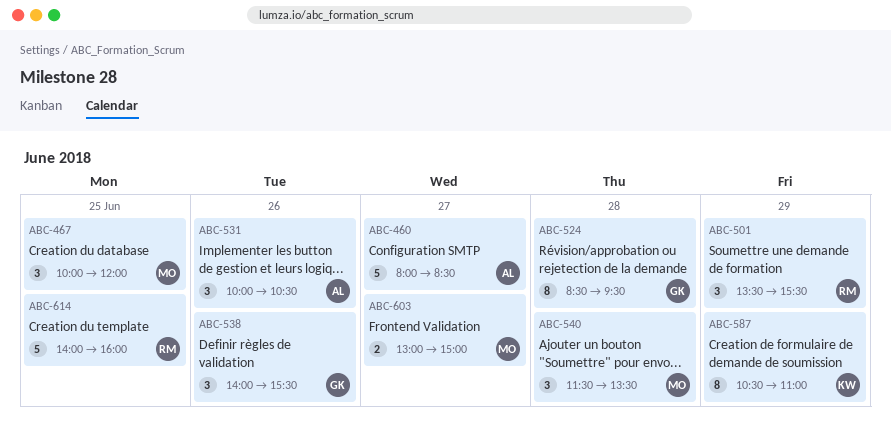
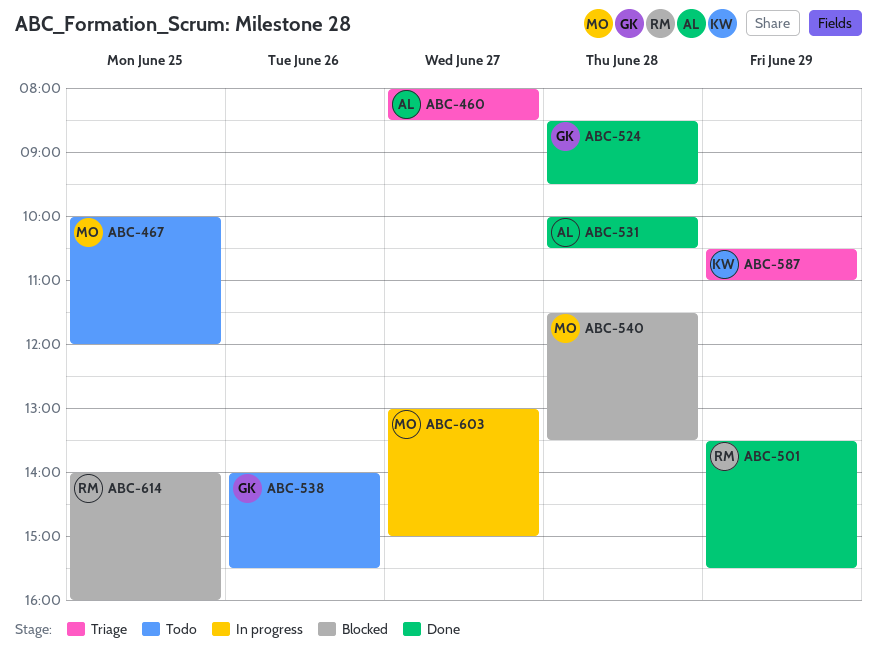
ABC-531, day: Jun 26 -> Jun 28

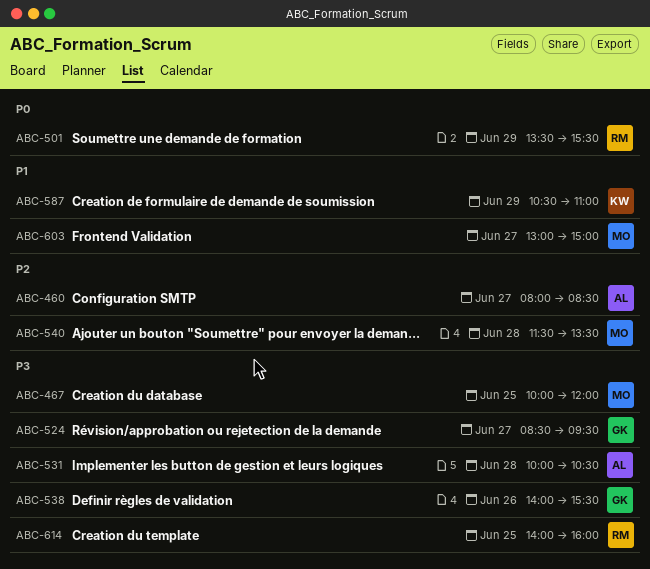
ABC-524, day: Jun 28 -> Jun 27

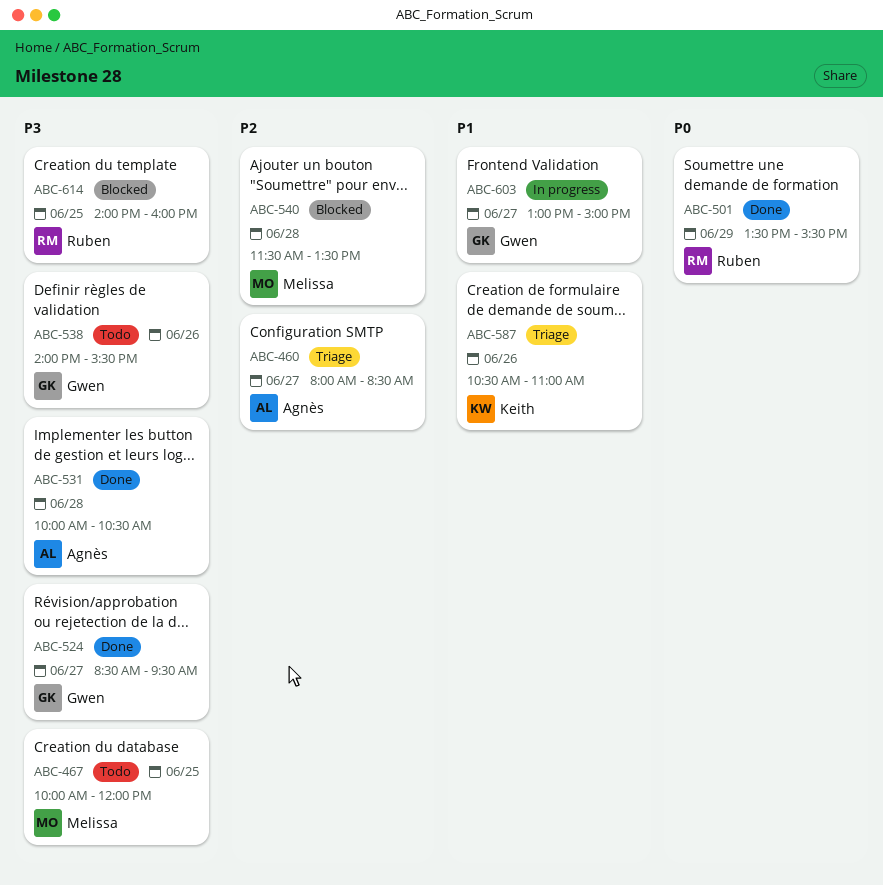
ABC-587, day: Jun 29 -> Jun 26
ABC-603, owner: Melissa -> Gwen

